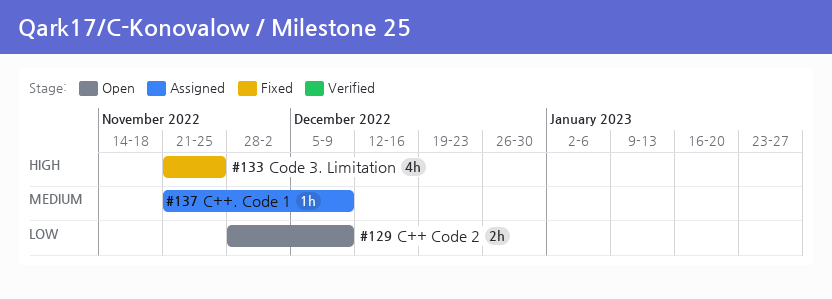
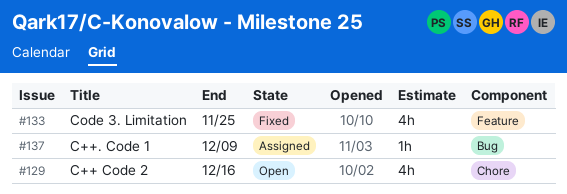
#129, estimate: 2h -> 4h
#129, due: Dec 9 -> Dec 16

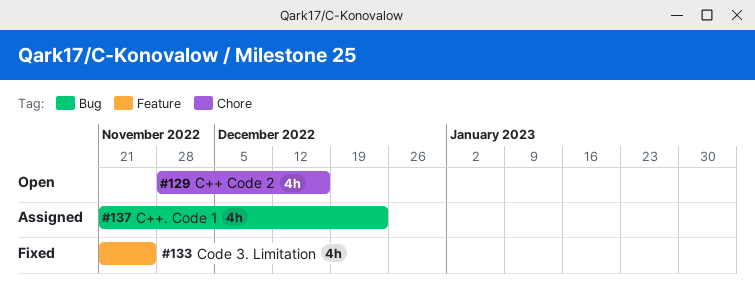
#137, estimate: 1h -> 4h
#137, due: Dec 9 -> Dec 23

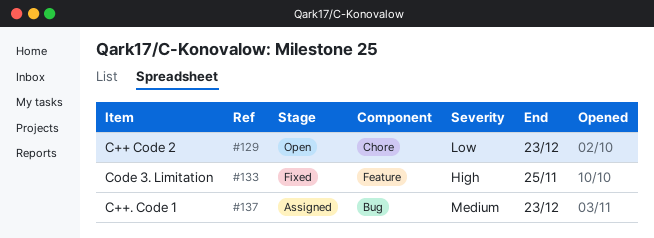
#129, due: Dec 16 -> Dec 23

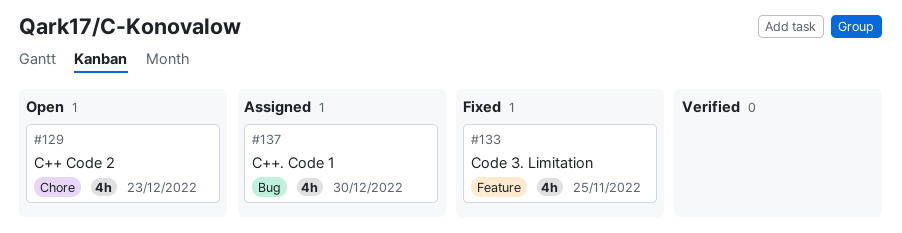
#137, due: Dec 23 -> Dec 30

